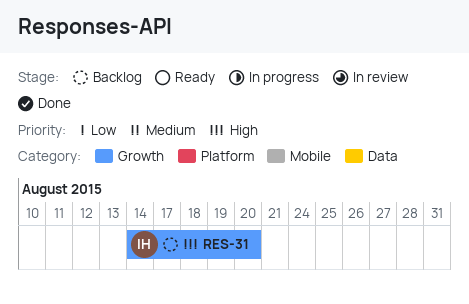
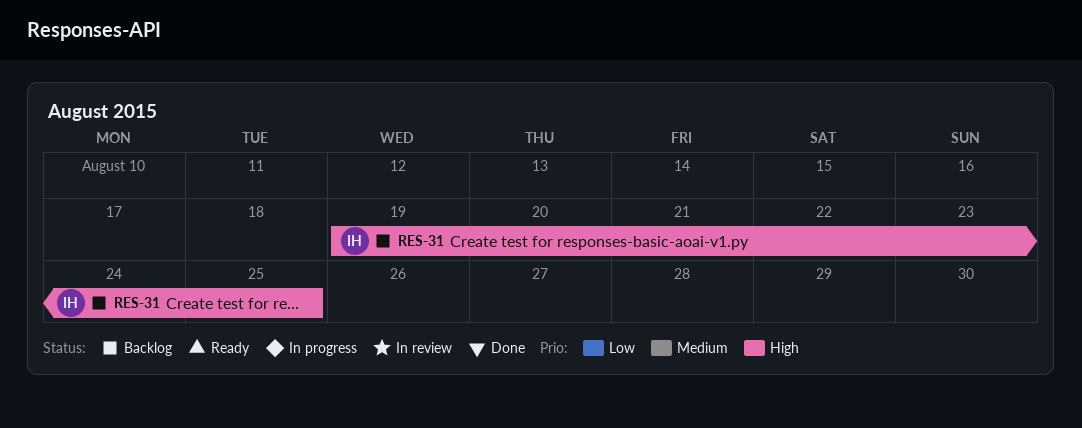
RES-31, start: Aug 14 -> Aug 19
RES-31, due: Aug 20 -> Aug 25

